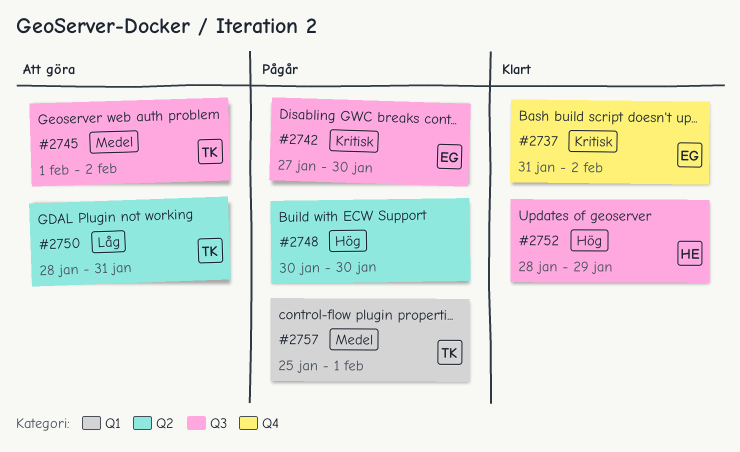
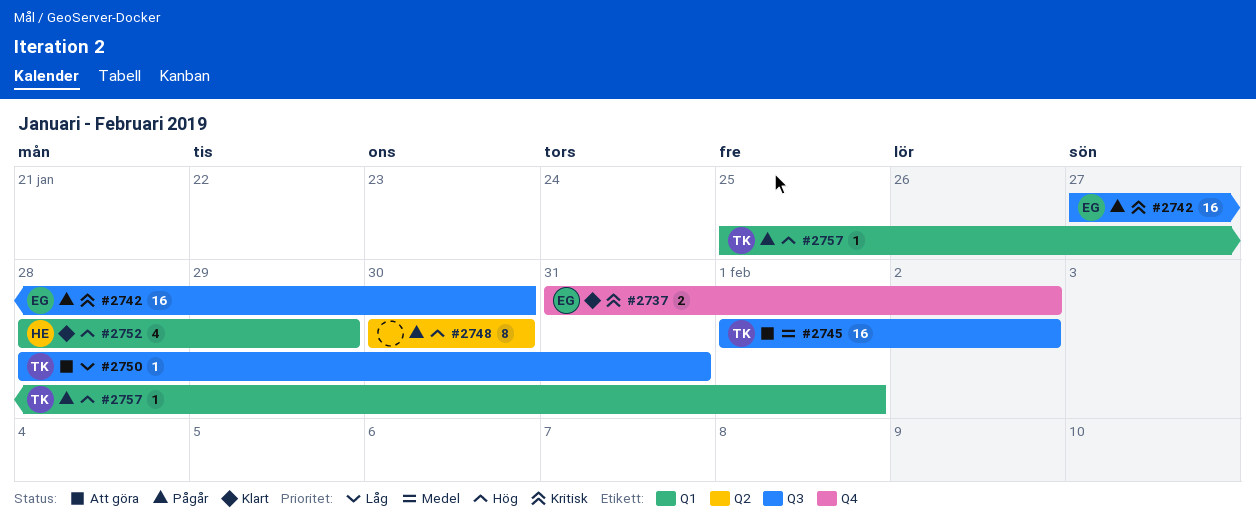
#2750, label: Q2 -> Q3
#2752, label: Q3 -> Q1
#2757, priority: Medel -> Hög

